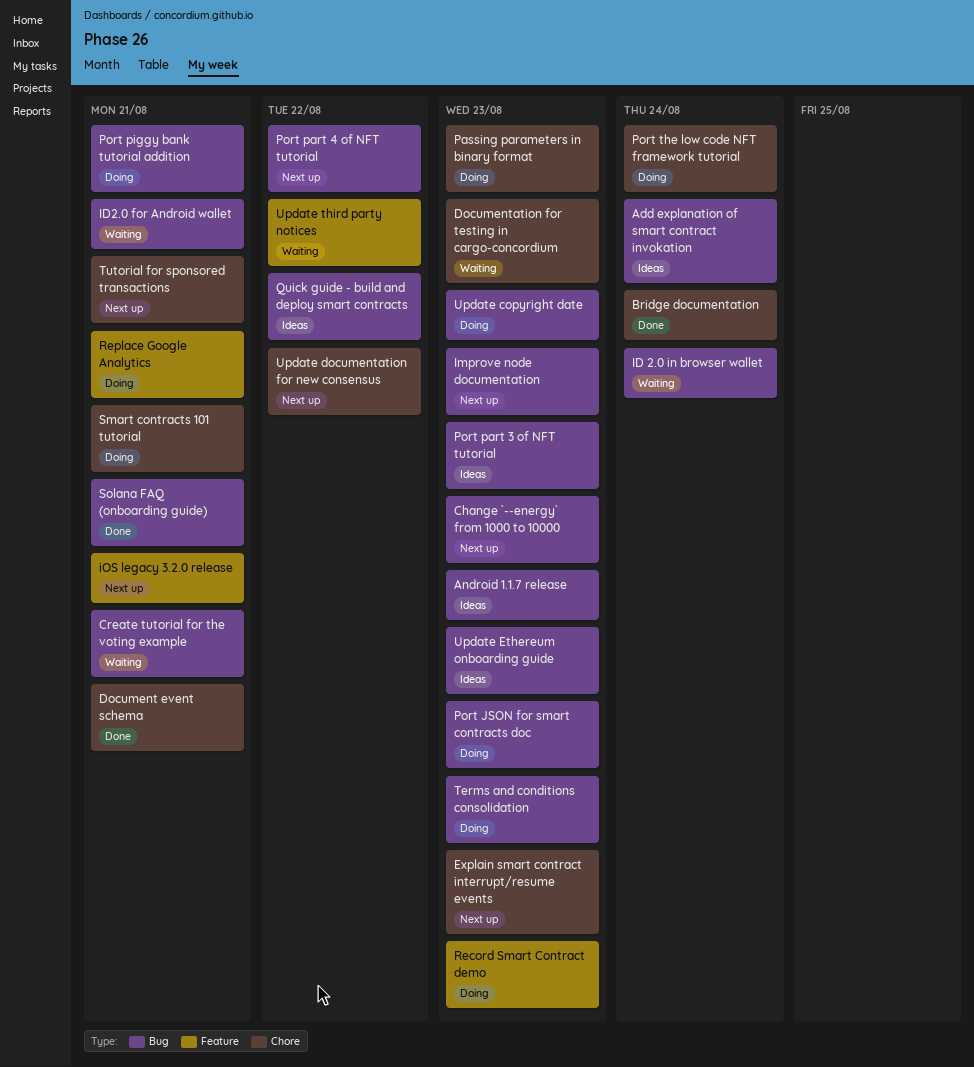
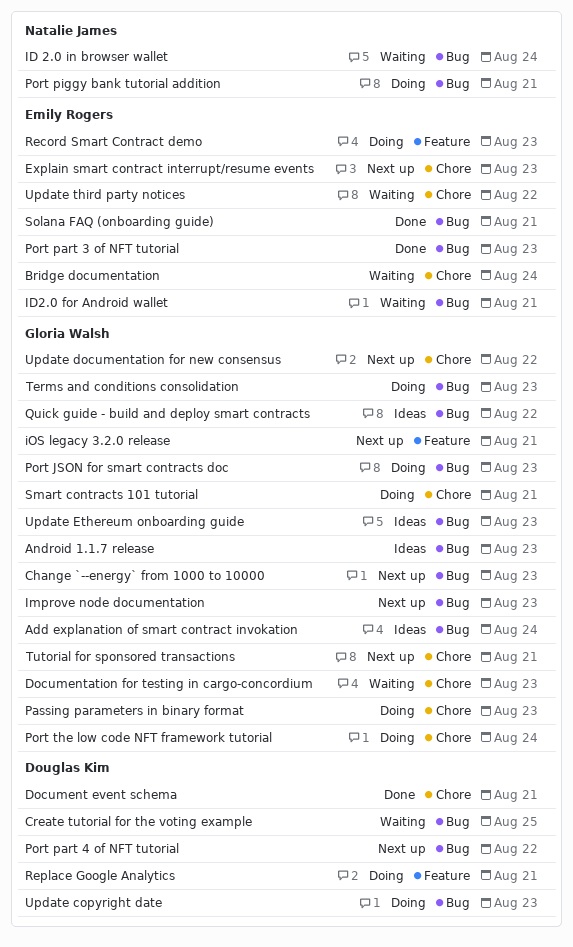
Bridge documentation, status: Done -> Waiting
Create tutorial for the voting example, due: Aug 21 -> Aug 25
Port part 3 of NFT tutorial, status: Ideas -> Done
Update third party notices, label: Feature -> Chore

